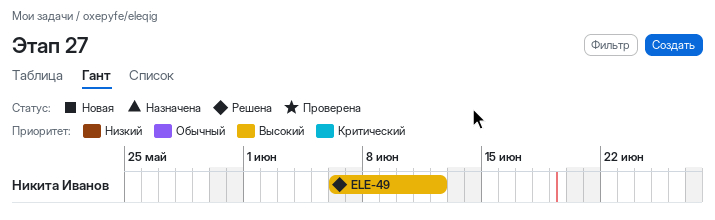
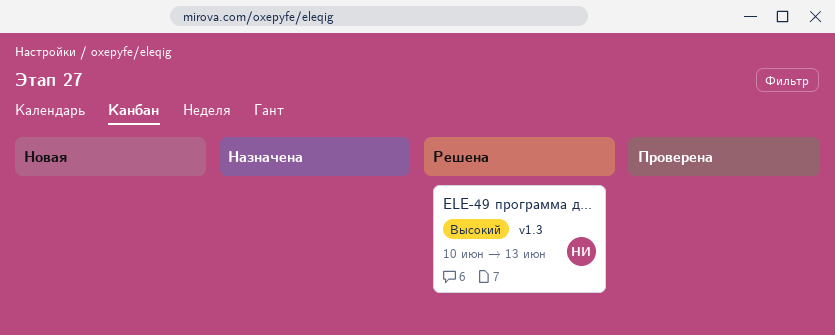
ELE-49, start: Jun 6 -> Jun 10
ELE-49, due: Jun 12 -> Jun 13

